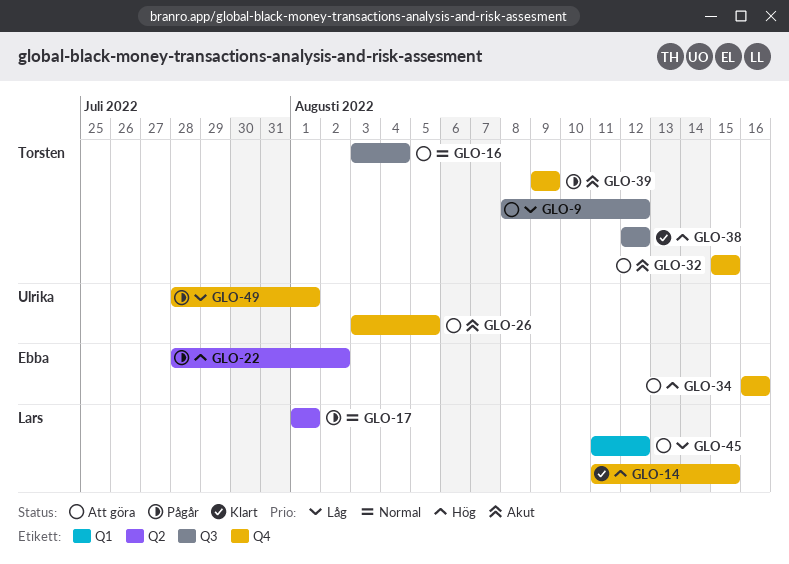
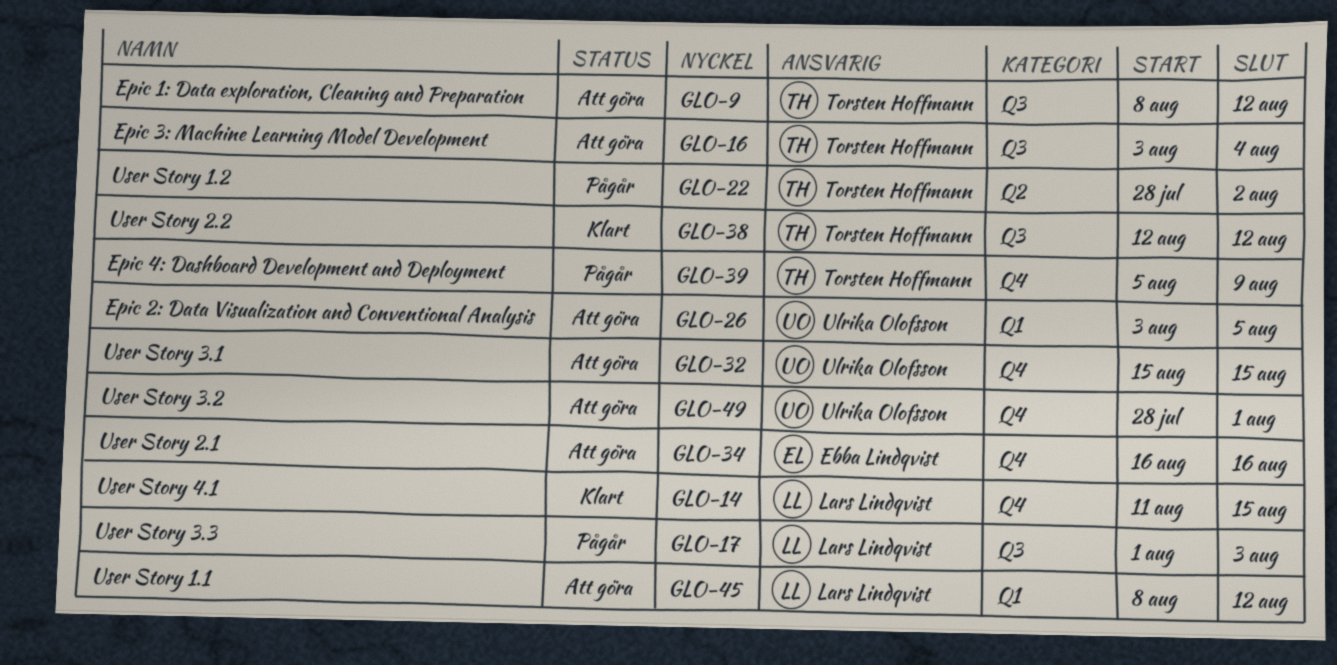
GLO-17, label: Q2 -> Q3
GLO-17, due: Aug 1 -> Aug 3
GLO-22, owner: Ebba Lindqvist -> Torsten Hoffmann
GLO-26, label: Q4 -> Q1
GLO-32, owner: Torsten Hoffmann -> Ulrika Olofsson
GLO-39, start: Aug 9 -> Aug 5
GLO-45, start: Aug 11 -> Aug 8
GLO-49, status: Pågår -> Att göra

